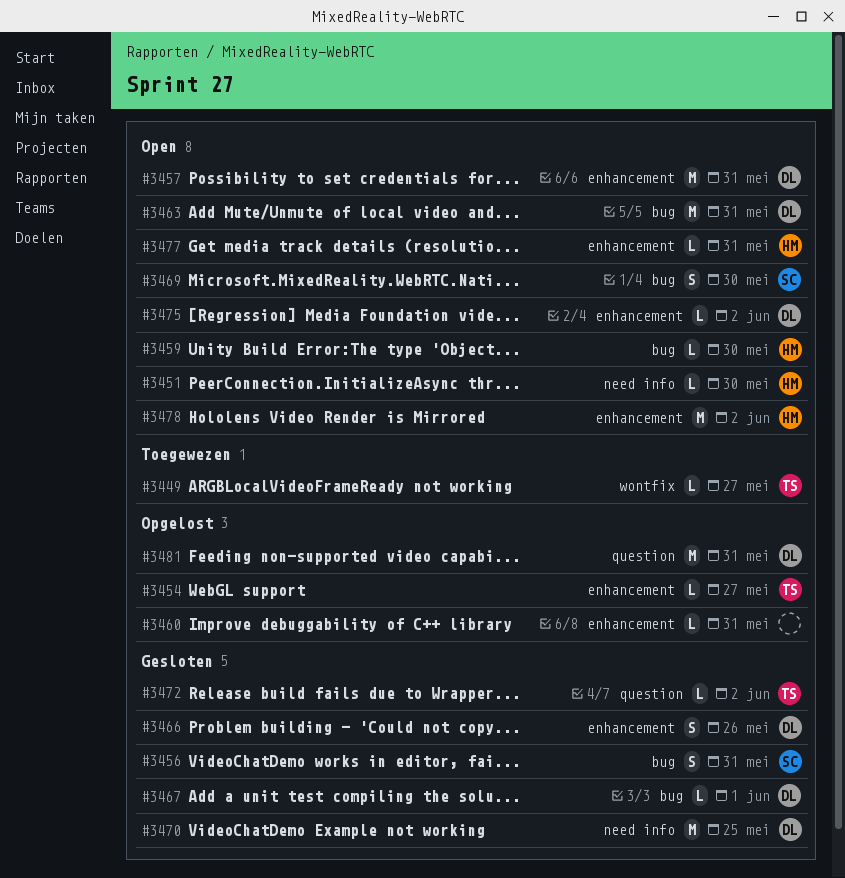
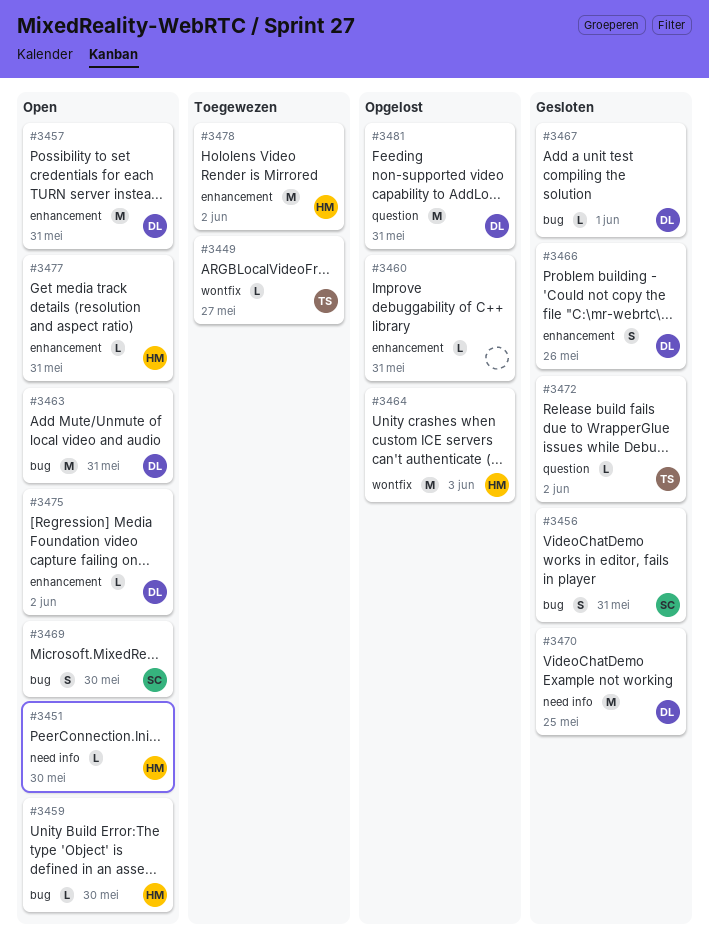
#3454: present -> none
#3464: none -> present
#3478, status: Open -> Toegewezen

